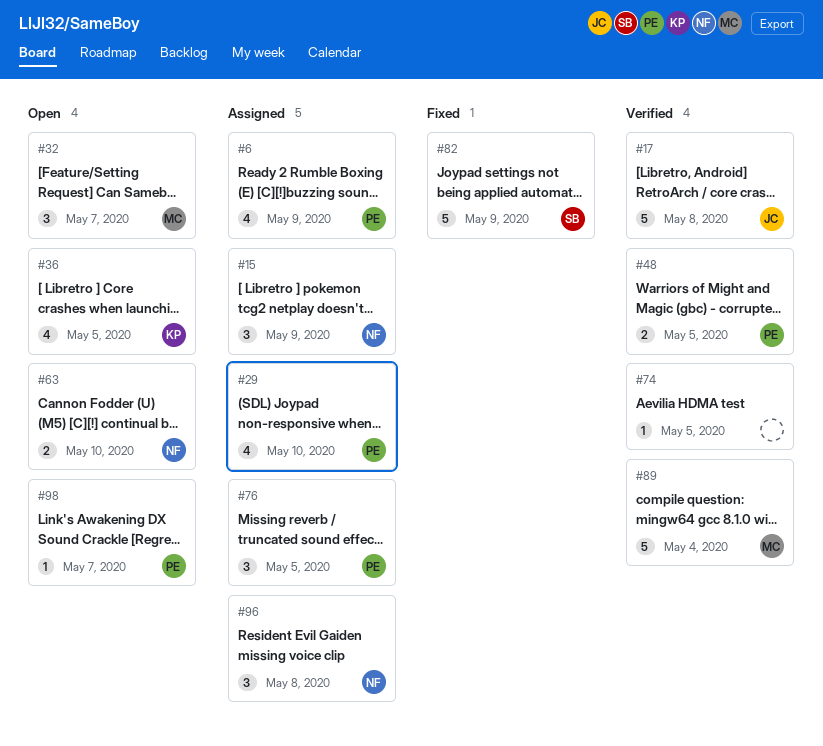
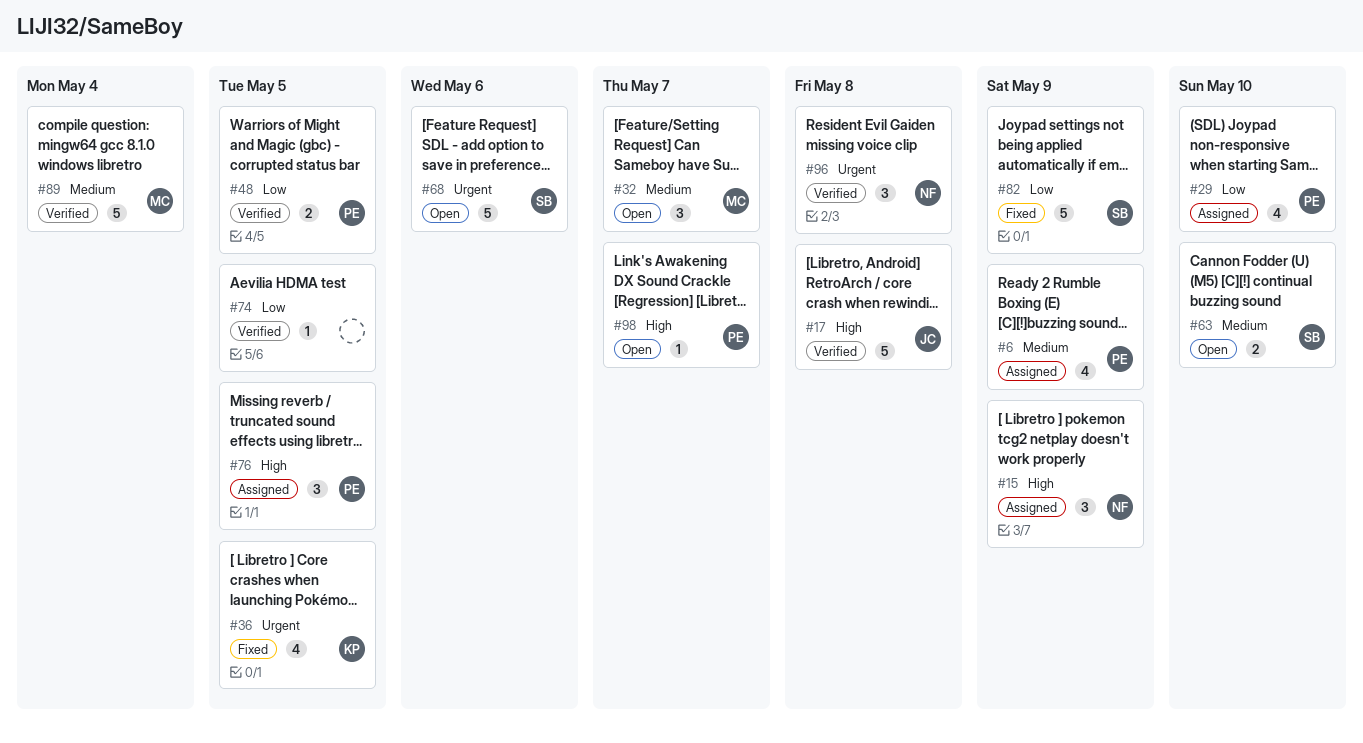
#36, status: Open -> Fixed
#63, owner: NF -> SB
#68: none -> present
#96, status: Assigned -> Verified

